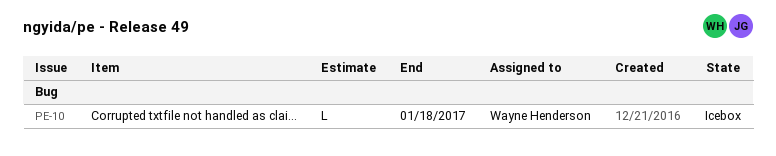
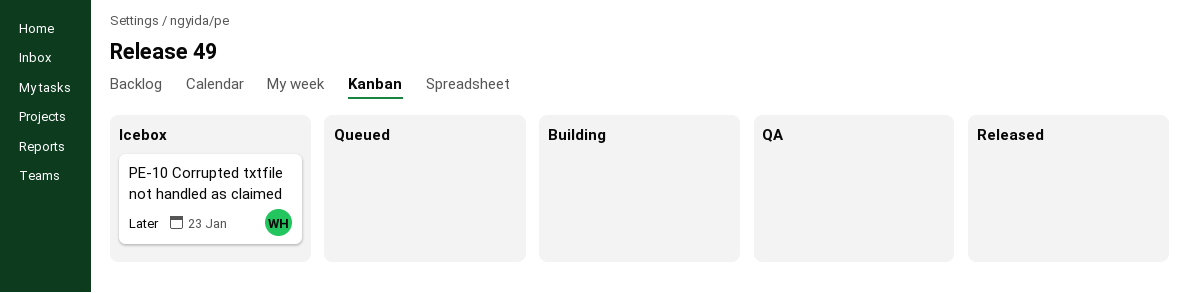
PE-10, due: Jan 18 -> Jan 23

